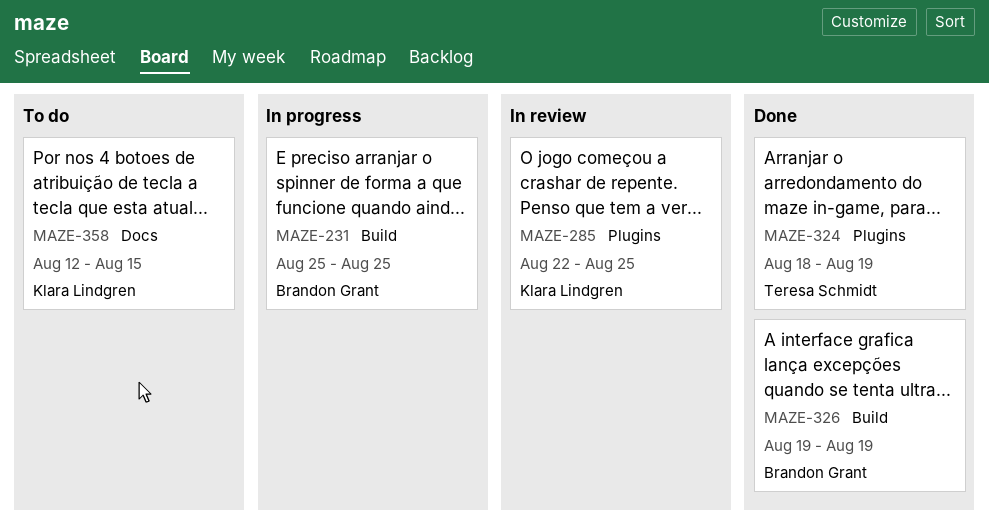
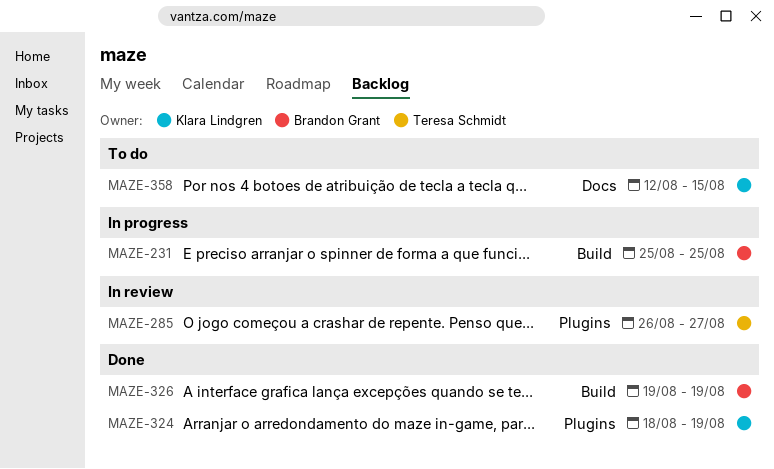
MAZE-285, owner: Klara Lindgren -> Teresa Schmidt
MAZE-285, start: Aug 22 -> Aug 26
MAZE-285, due: Aug 25 -> Aug 27
MAZE-324, owner: Teresa Schmidt -> Klara Lindgren

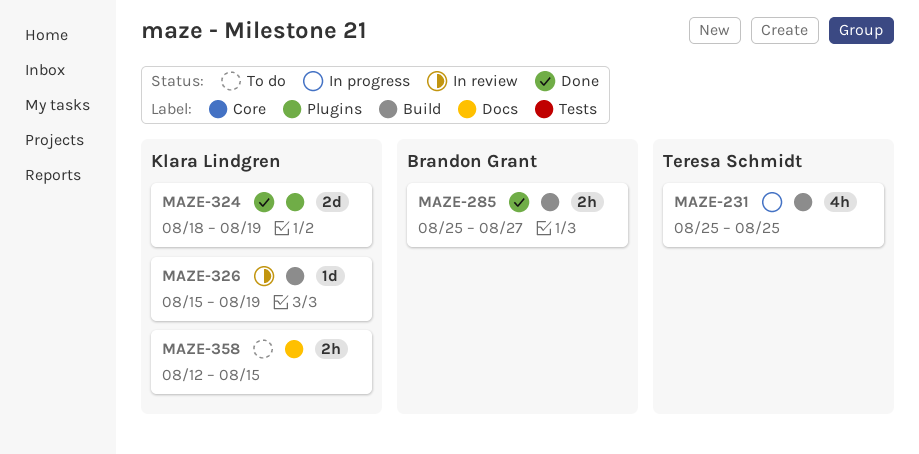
MAZE-231, owner: Brandon Grant -> Teresa Schmidt
MAZE-285, status: In review -> Done
MAZE-285, owner: Teresa Schmidt -> Brandon Grant
MAZE-285, label: Plugins -> Build
MAZE-285, start: Aug 26 -> Aug 25
MAZE-326, status: Done -> In review
MAZE-326, owner: Brandon Grant -> Klara Lindgren
MAZE-326, start: Aug 19 -> Aug 15

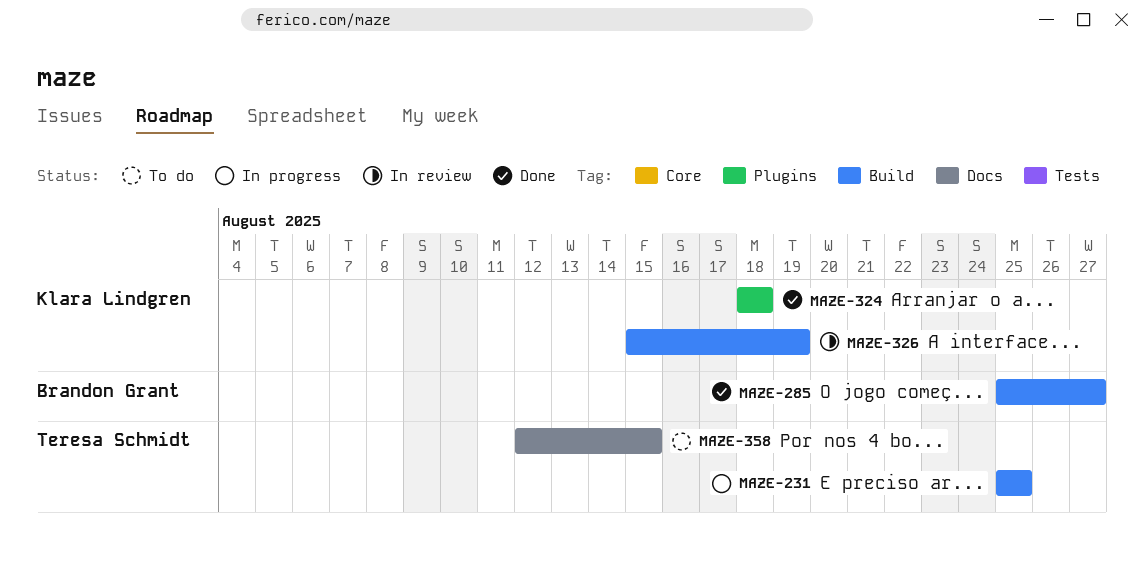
MAZE-324, due: Aug 19 -> Aug 18
MAZE-358, owner: Klara Lindgren -> Teresa Schmidt

